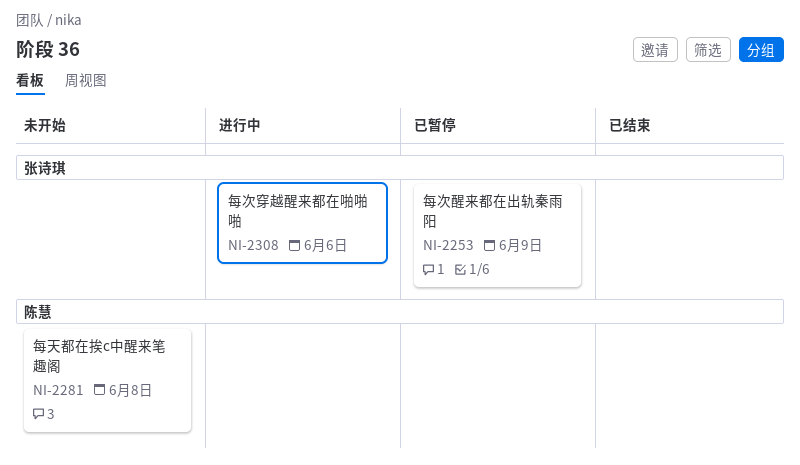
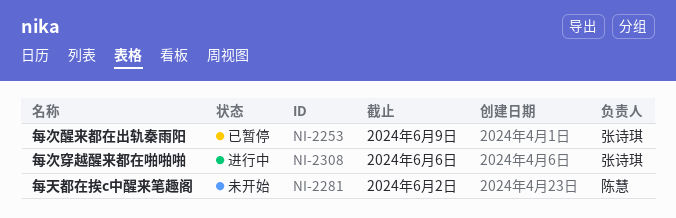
NI-2281, due: Jun 8 -> Jun 2

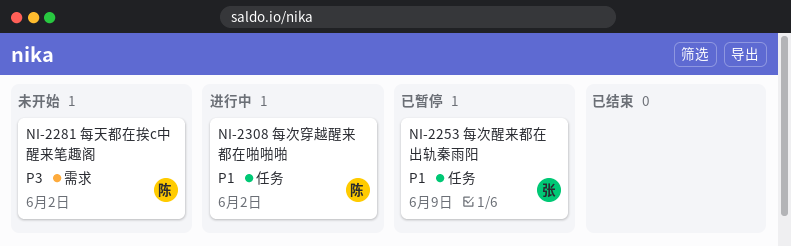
NI-2308, owner: 张诗琪 -> 陈慧
NI-2308, due: Jun 6 -> Jun 2

